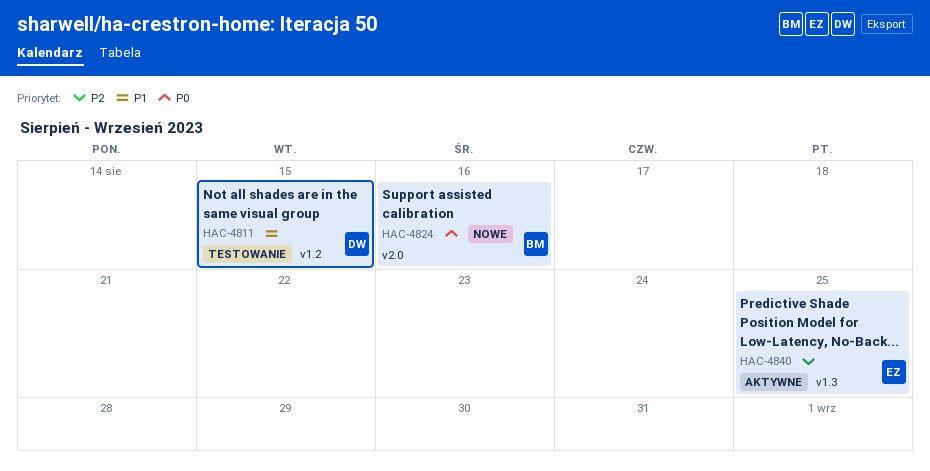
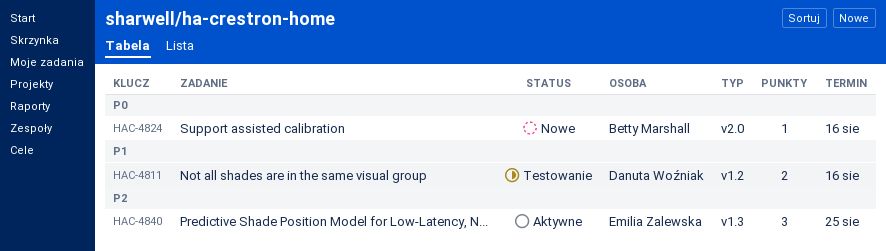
HAC-4811, due: Aug 15 -> Aug 16

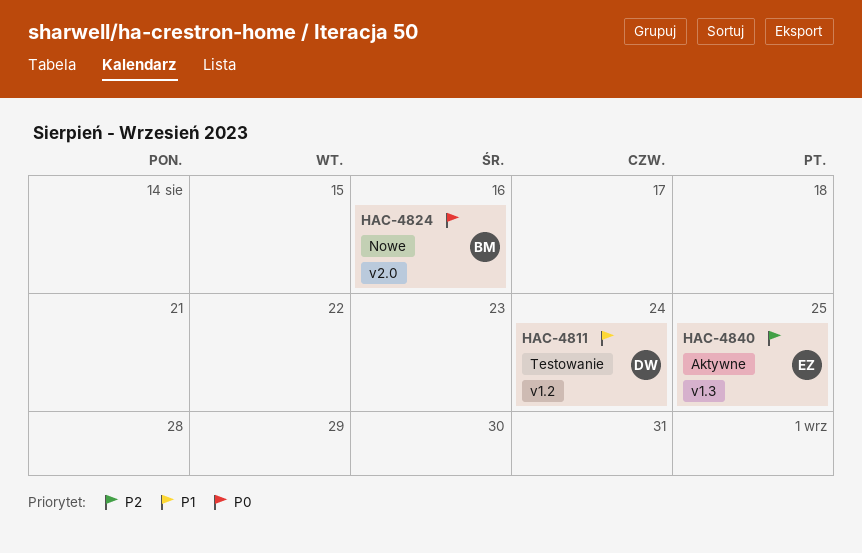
HAC-4811, due: Aug 16 -> Aug 24

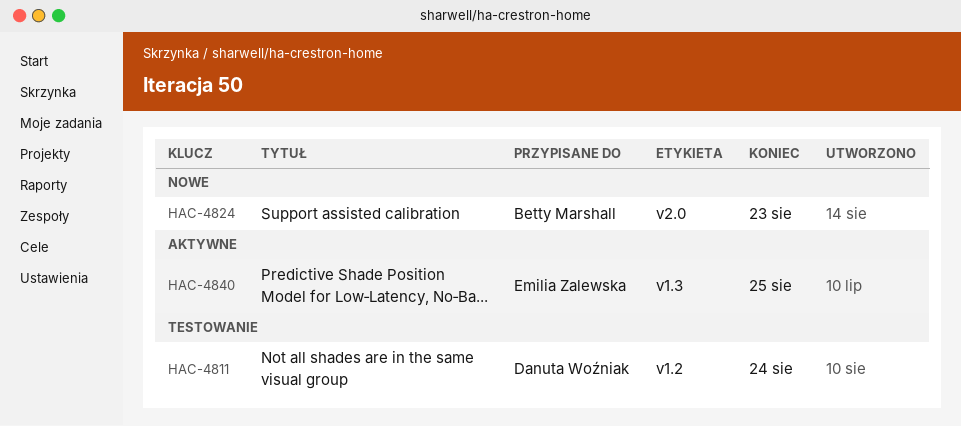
HAC-4824, due: Aug 16 -> Aug 23

